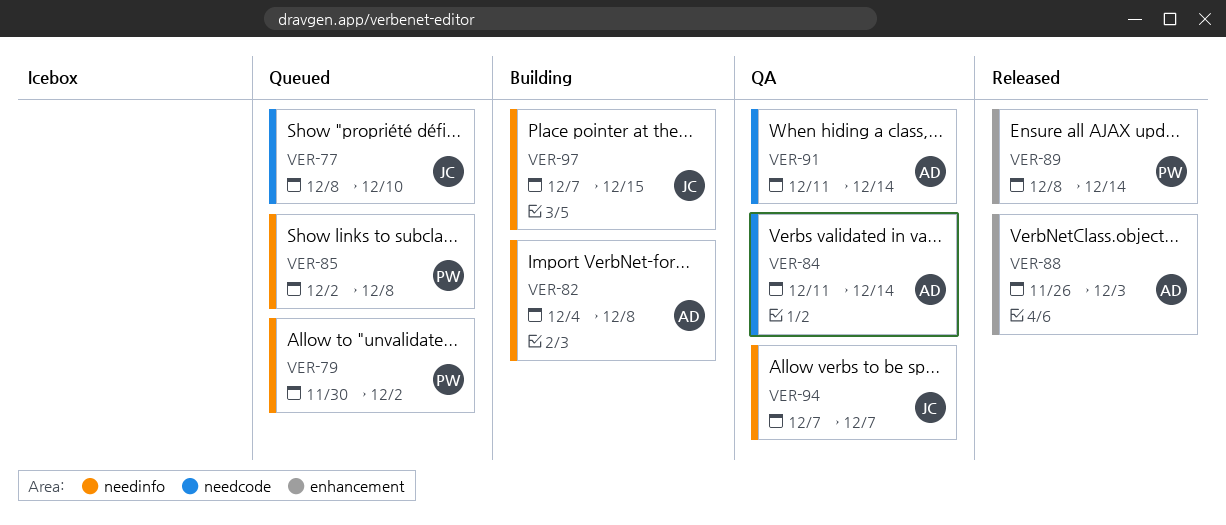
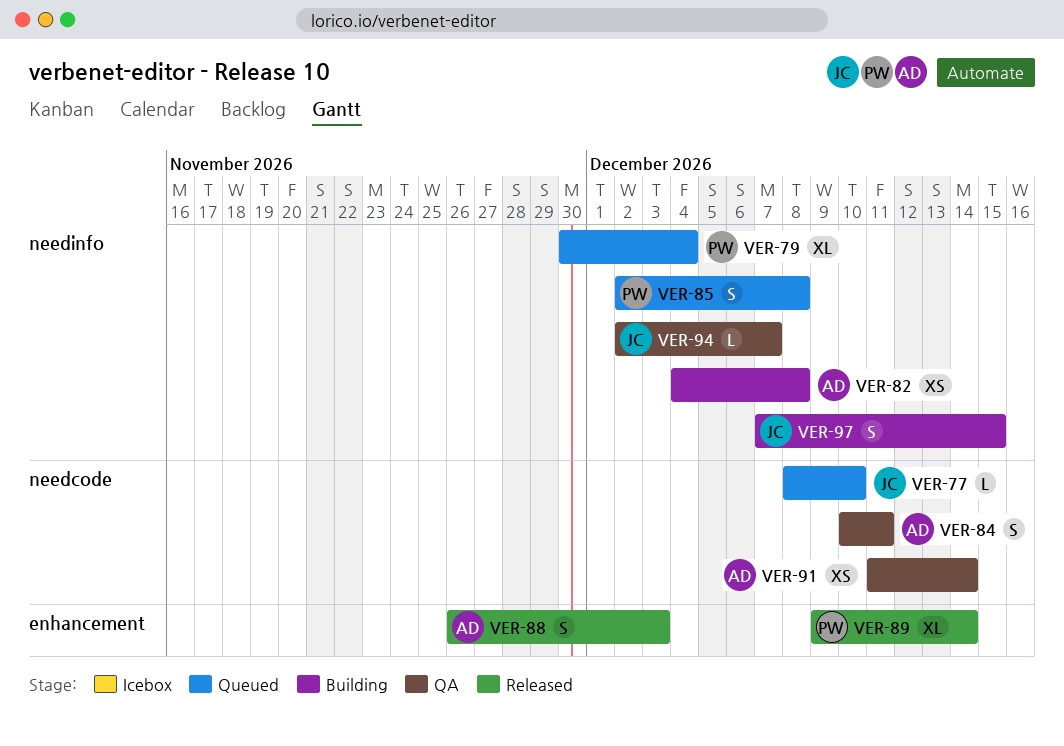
VER-79, due: Dec 2 -> Dec 4
VER-84, start: Dec 11 -> Dec 10
VER-84, due: Dec 14 -> Dec 11
VER-89, start: Dec 8 -> Dec 9
VER-94, start: Dec 7 -> Dec 2

